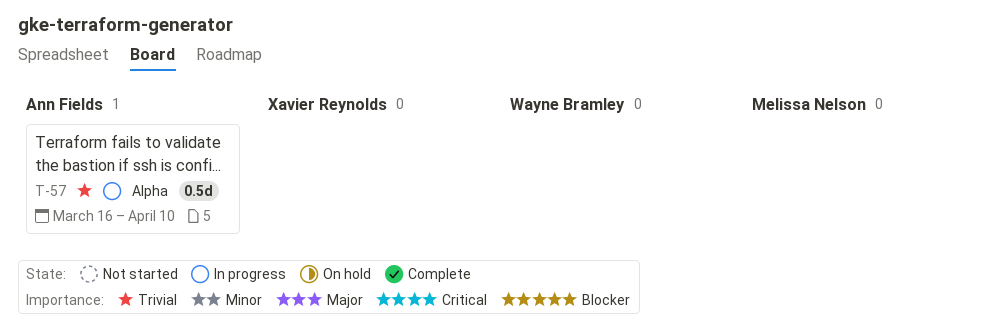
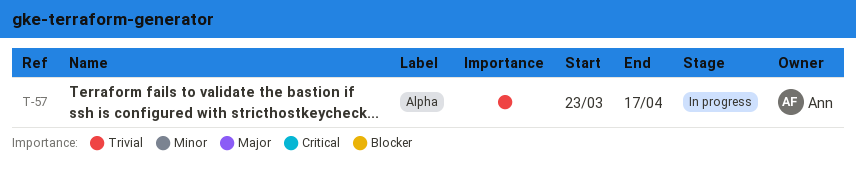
T-57, start: Mar 16 -> Mar 23
T-57, due: Apr 10 -> Apr 17

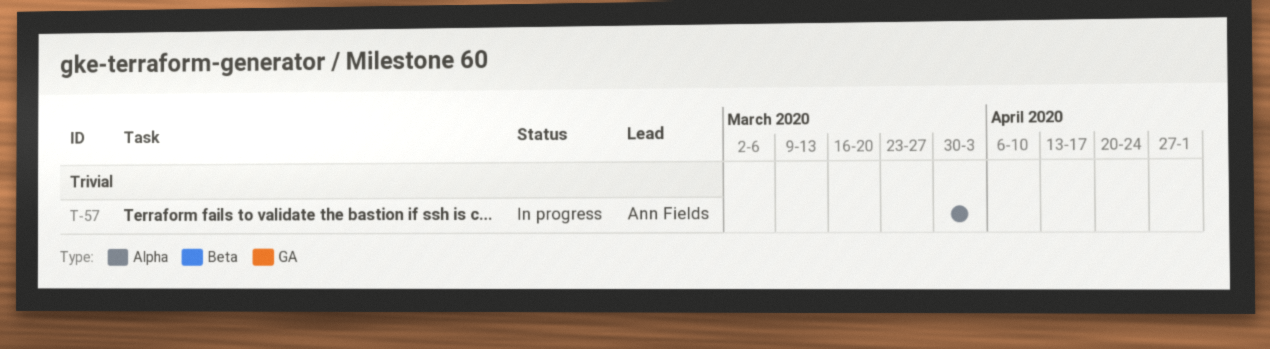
T-57, start: Mar 23 -> Mar 30
T-57, due: Apr 17 -> Apr 3

